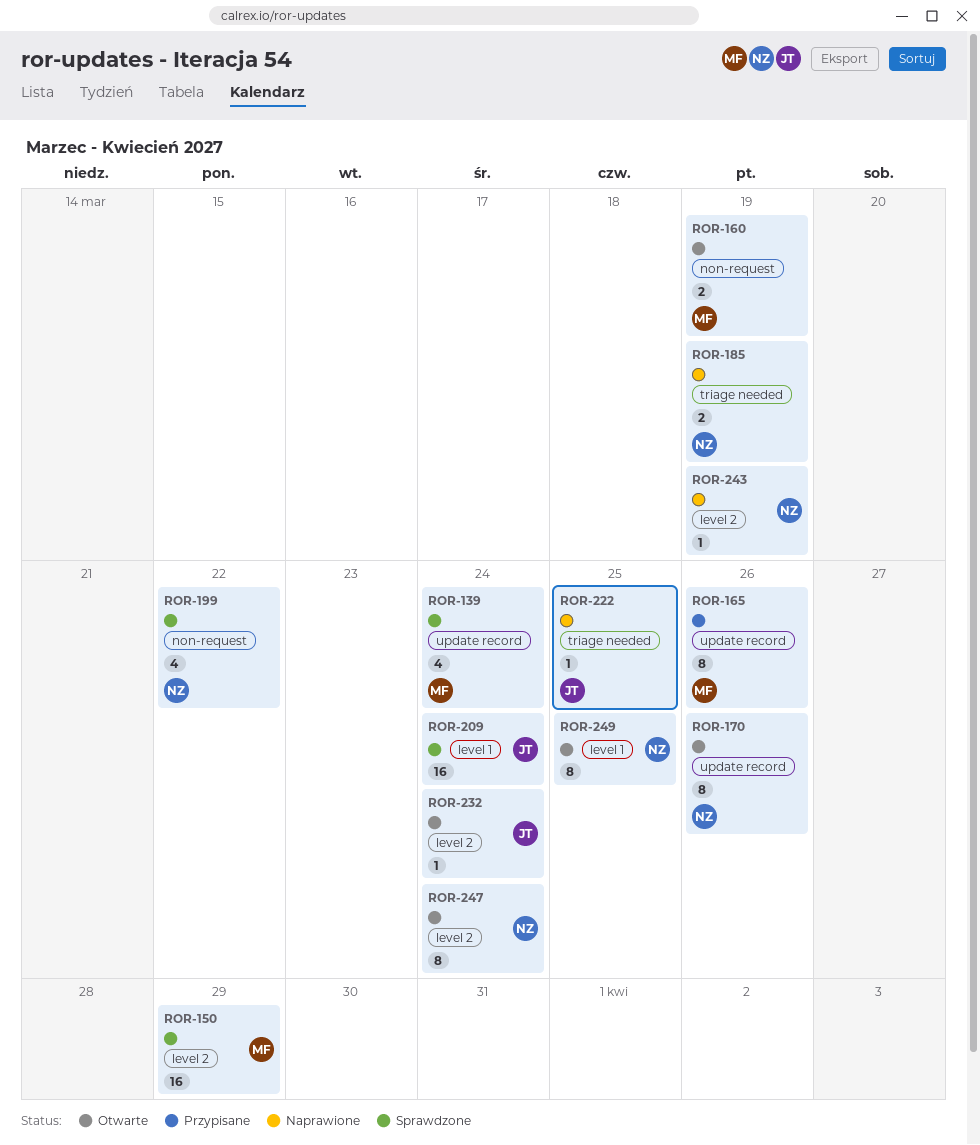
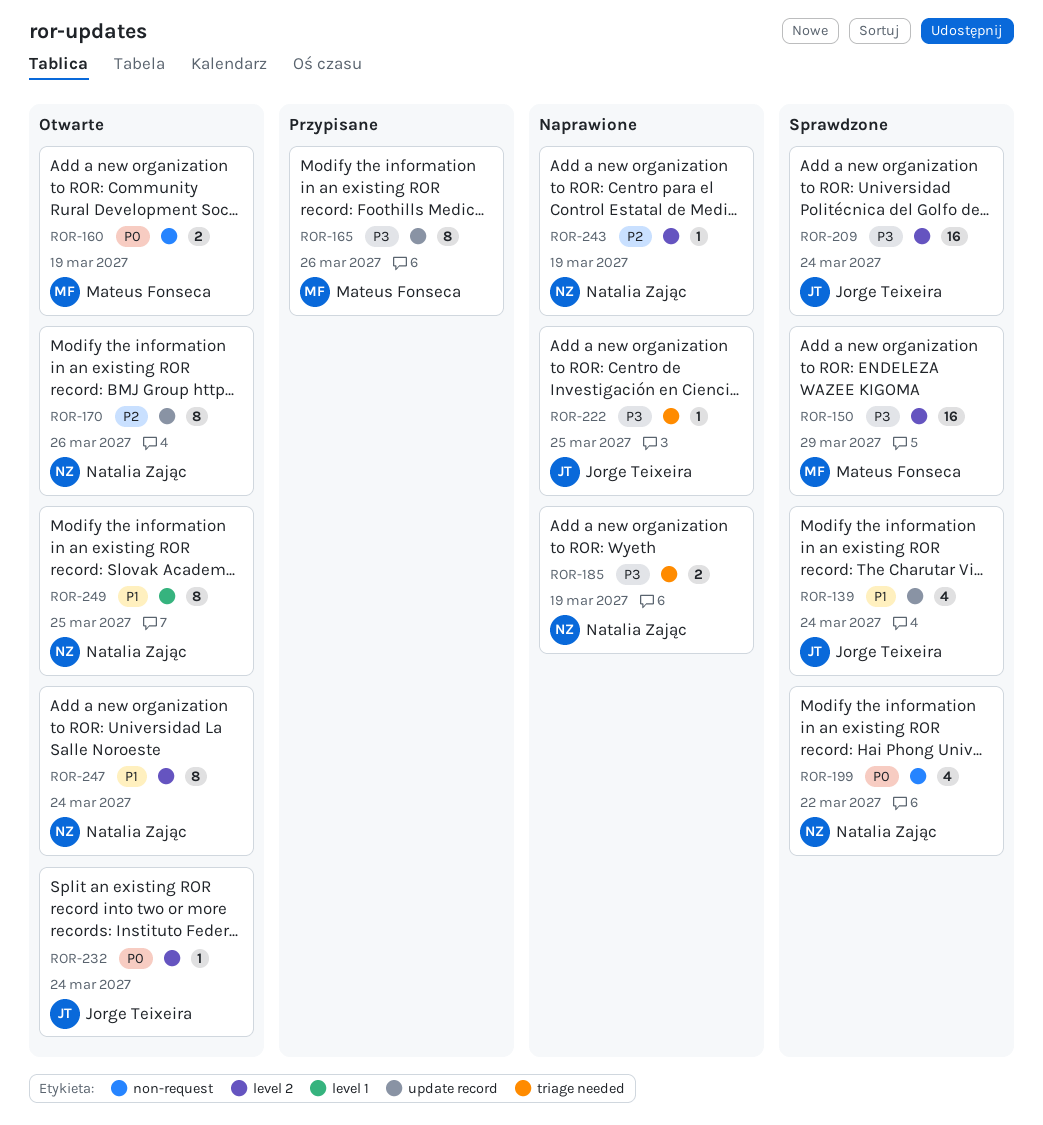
ROR-139, owner: Mateus Fonseca -> Jorge Teixeira
ROR-209, label: level 1 -> level 2

